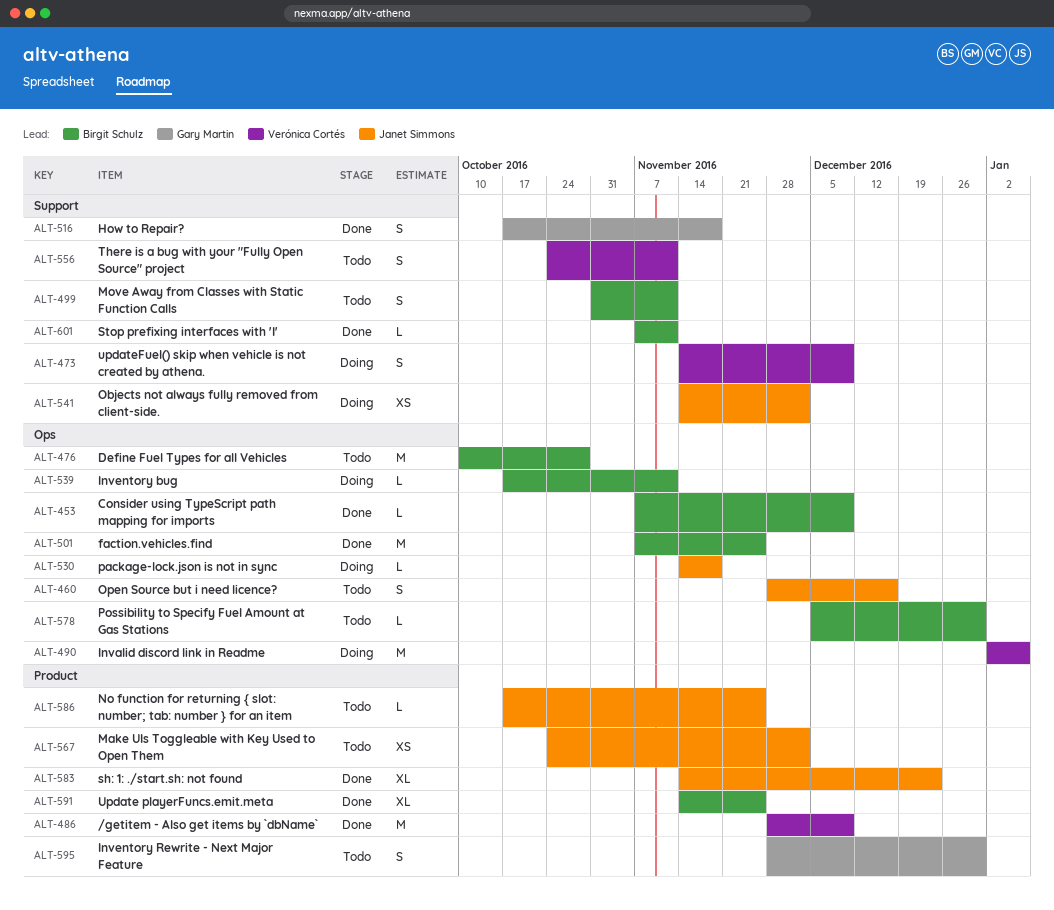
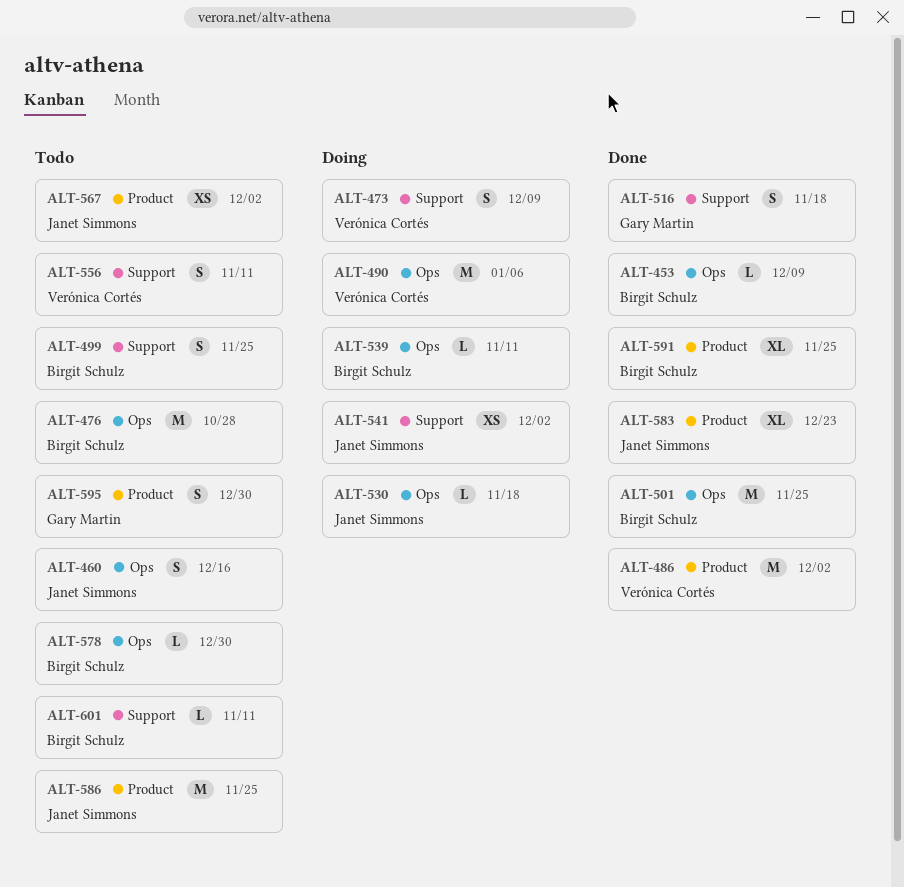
ALT-486, due: Dec 9 -> Dec 2
ALT-499, due: Nov 11 -> Nov 25
ALT-586, estimate: L -> M
ALT-601, status: Done -> Todo

